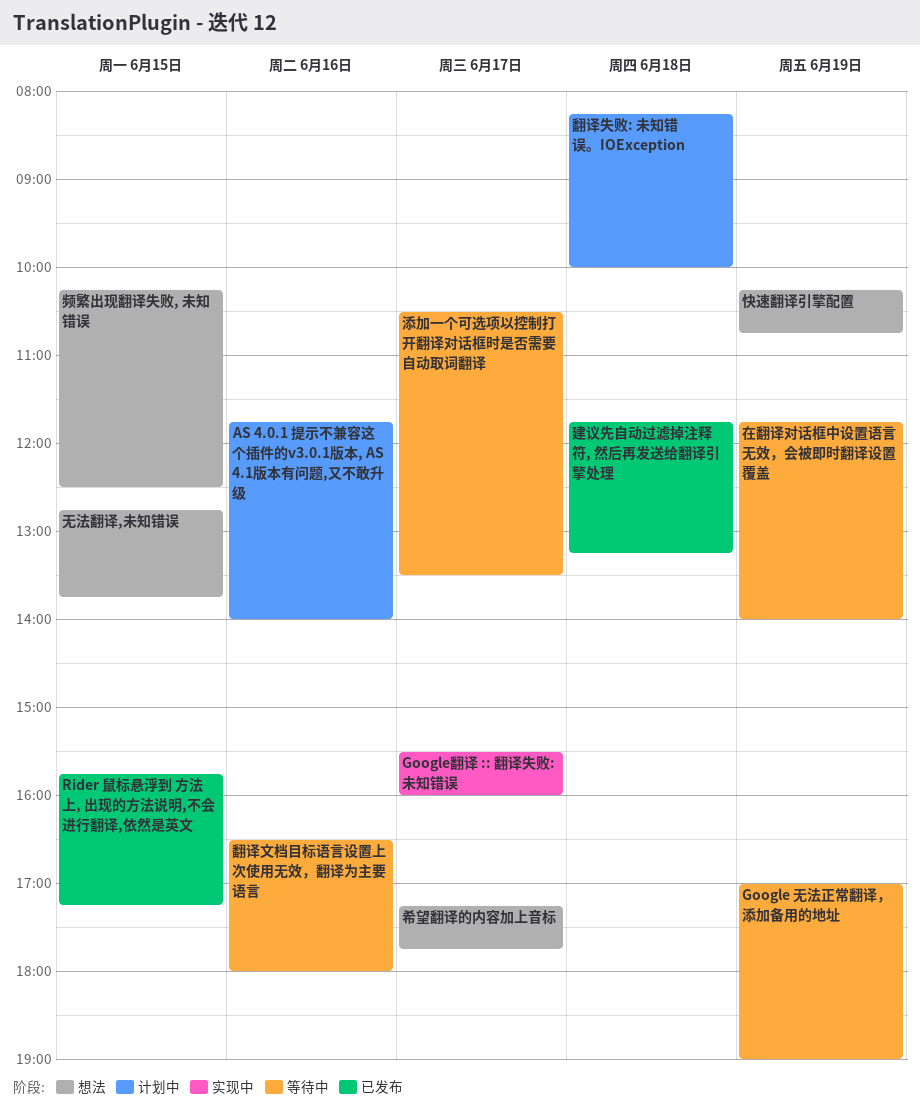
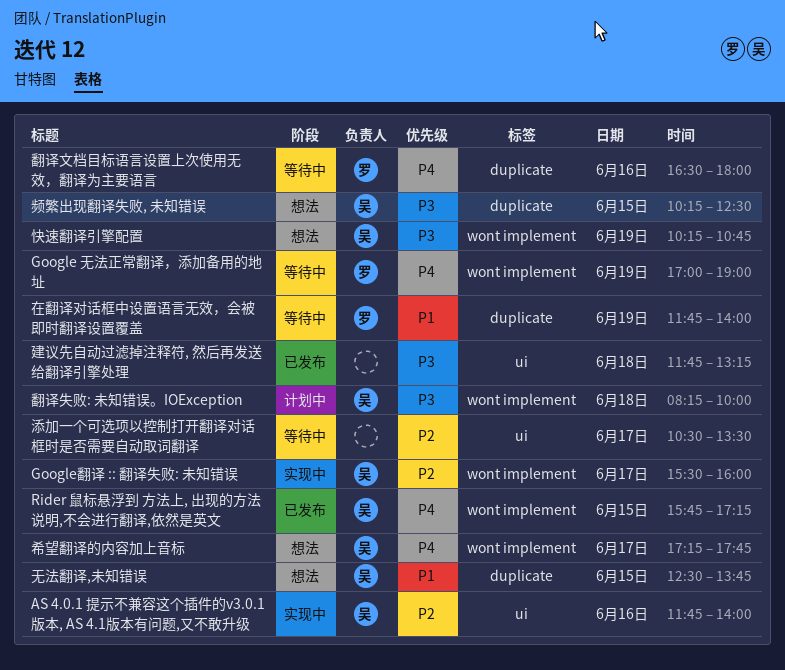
AS 4.0.1 提示不兼容这个插件的v3.0.1版本, AS 4.1版本有问题,又不敢升级, status: 计划中 -> 实现中
无法翻译,未知错误, begins: 12:45 -> 12:30

